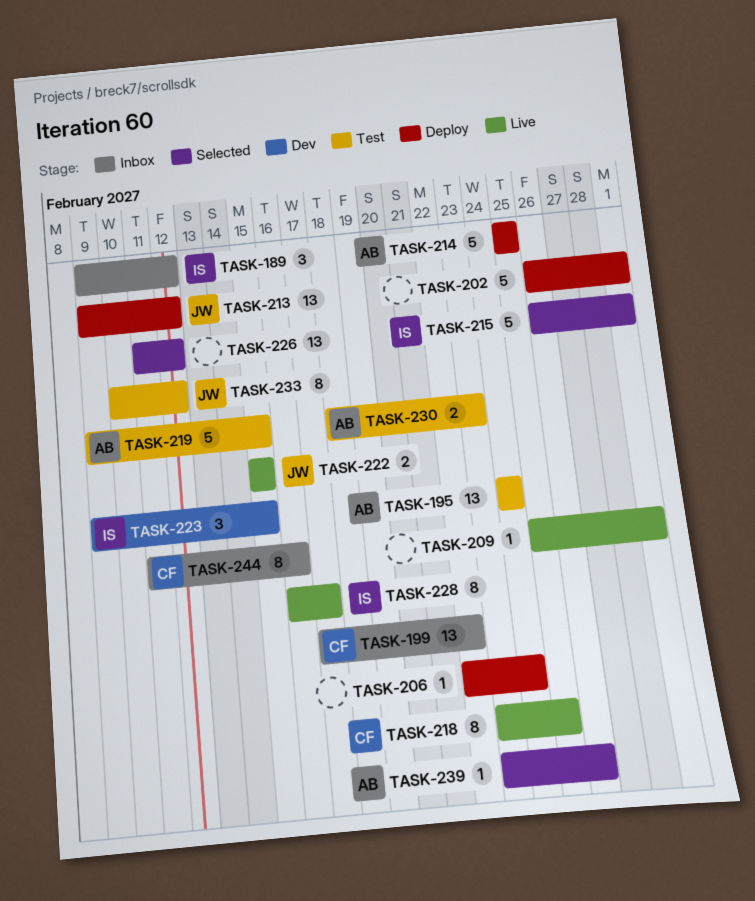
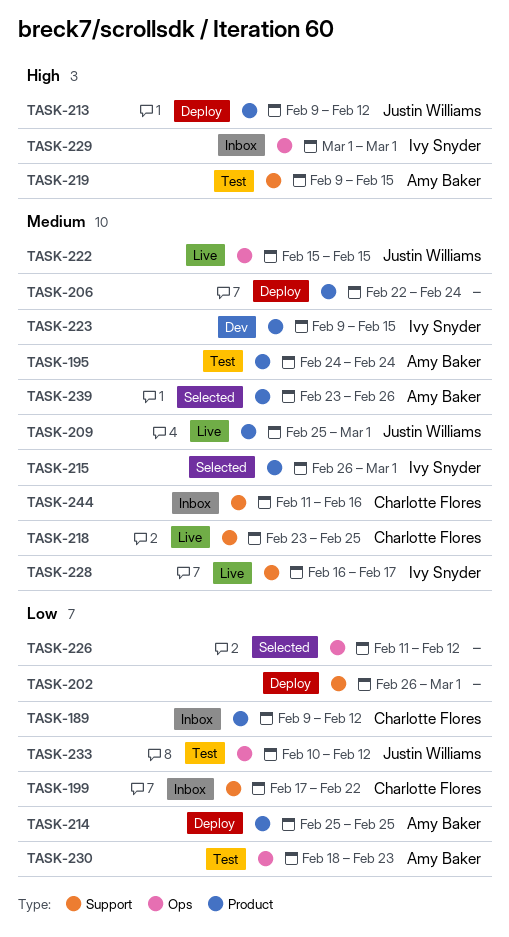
TASK-189, owner: Ivy Snyder -> Charlotte Flores
TASK-209, owner: none -> Justin Williams
TASK-229: none -> present

